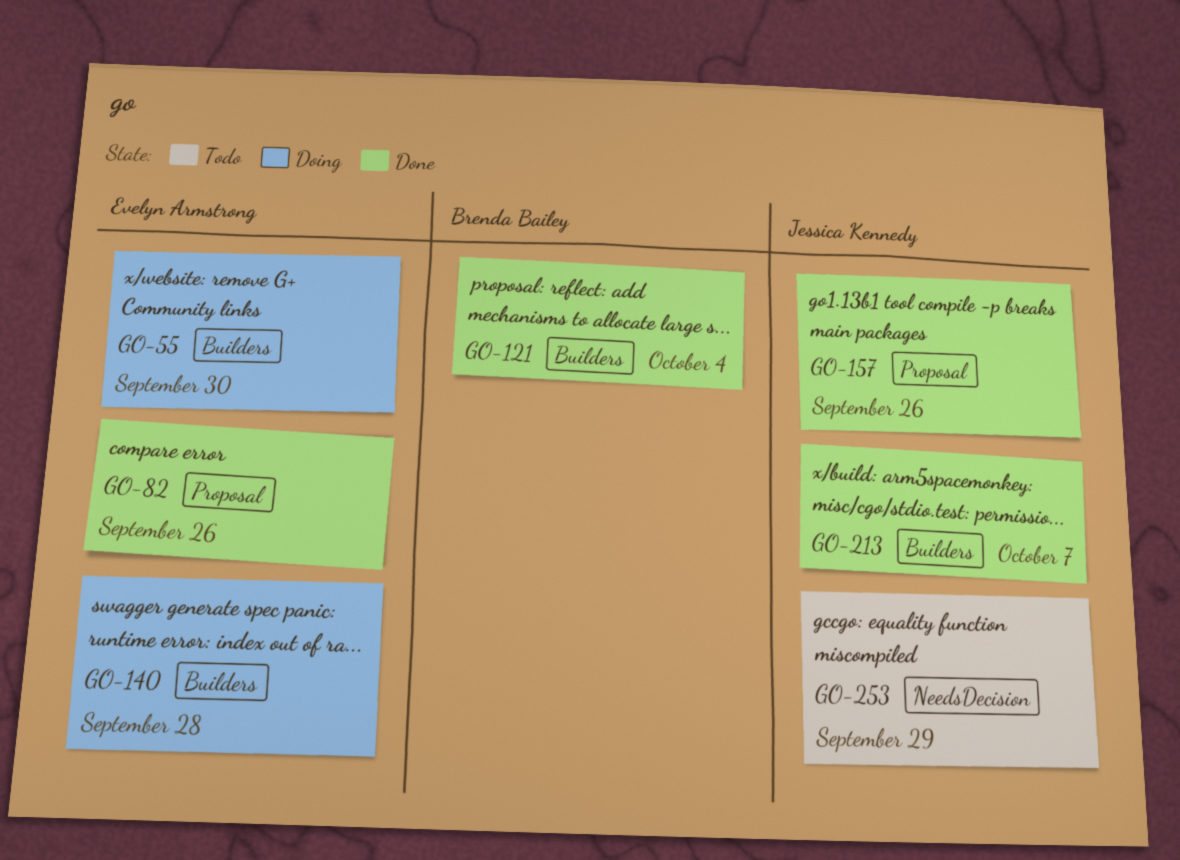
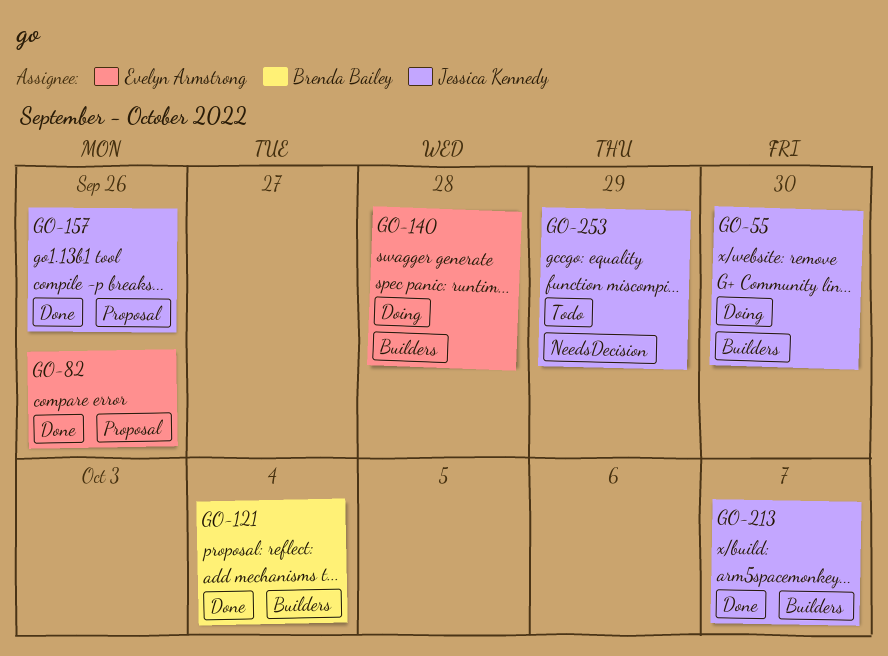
GO-55, owner: Evelyn Armstrong -> Jessica Kennedy

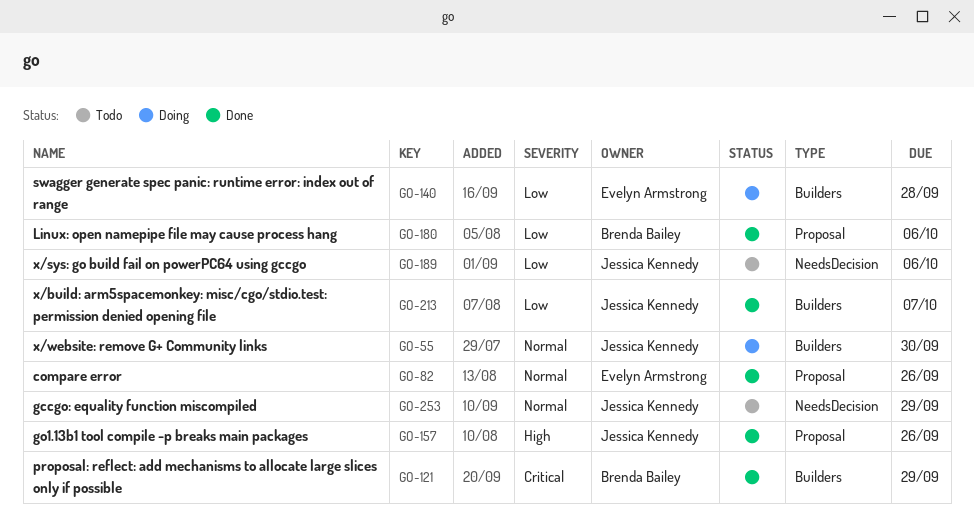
GO-121, due: Oct 4 -> Sep 29
GO-180: none -> present
GO-189: none -> present

